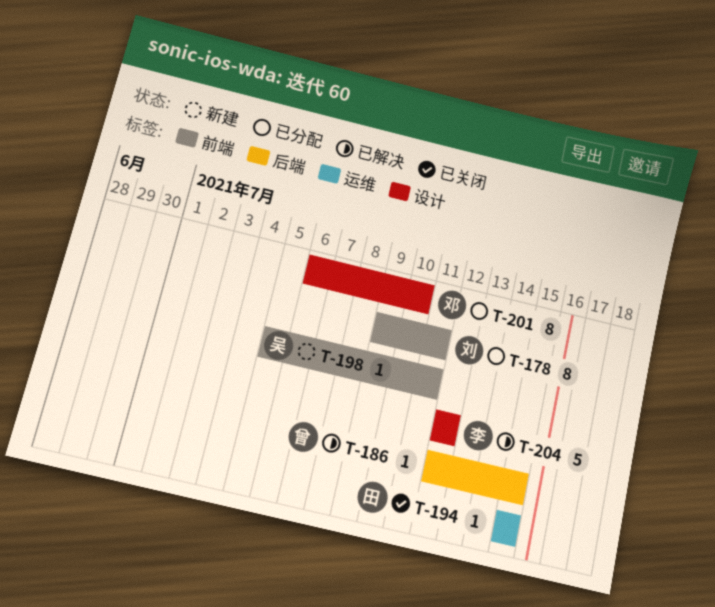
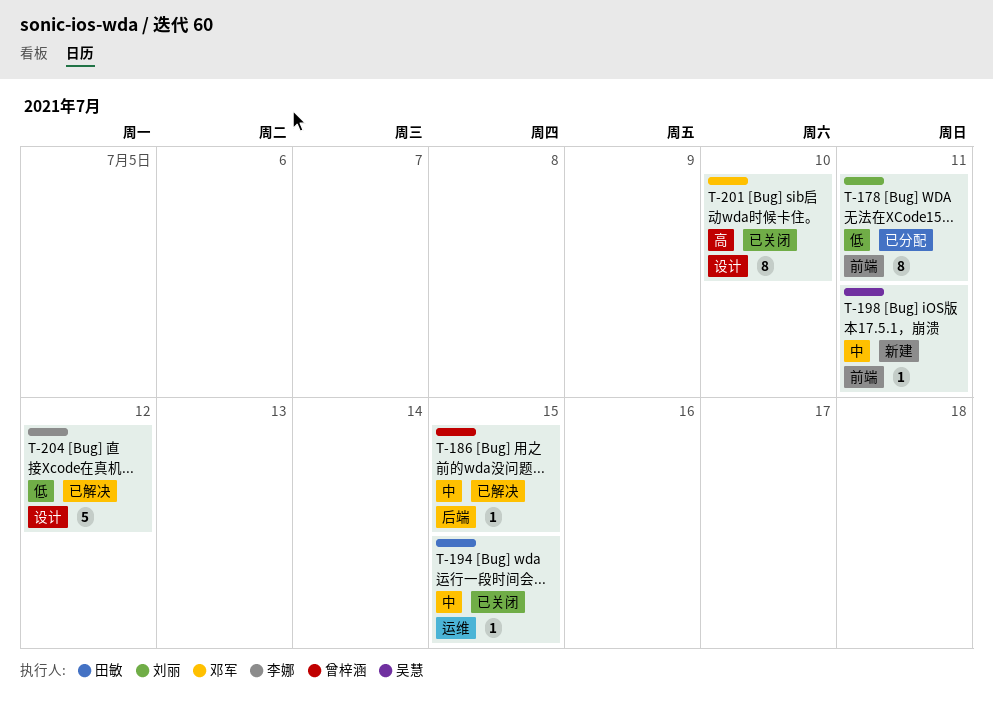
T-201, status: 已分配 -> 已关闭

